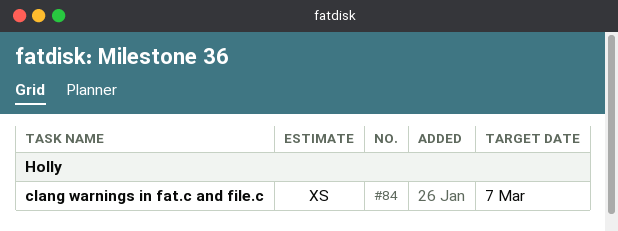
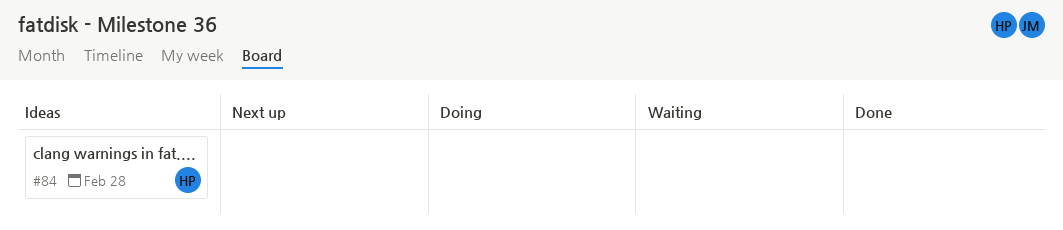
#84, due: Mar 7 -> Feb 28

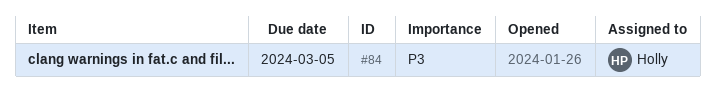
#84, due: Feb 28 -> Mar 5

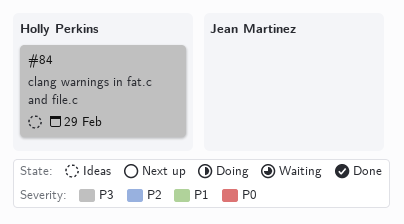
#84, due: Mar 5 -> Feb 29

